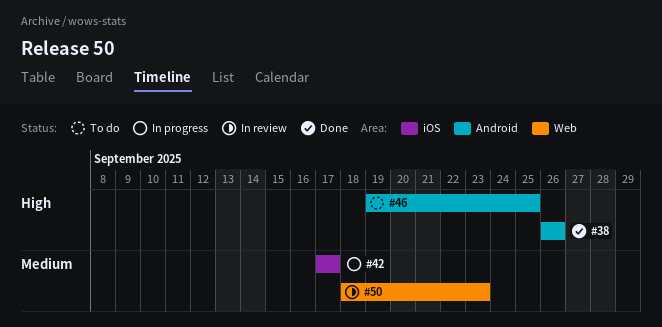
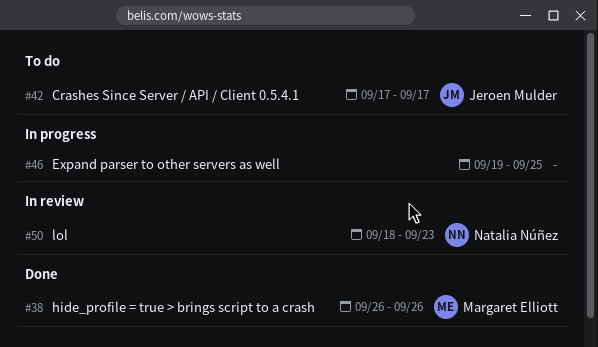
#42, status: In progress -> To do
#46, status: To do -> In progress

